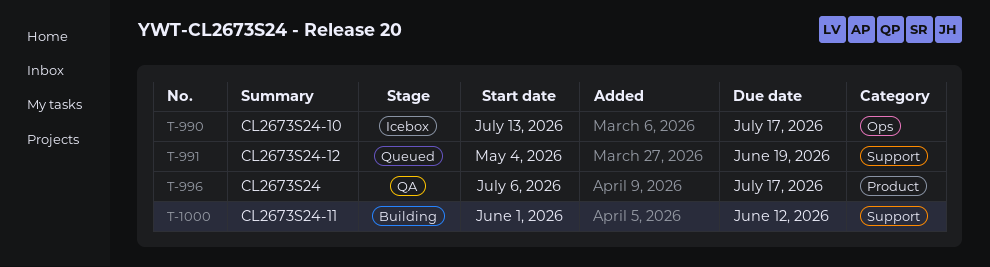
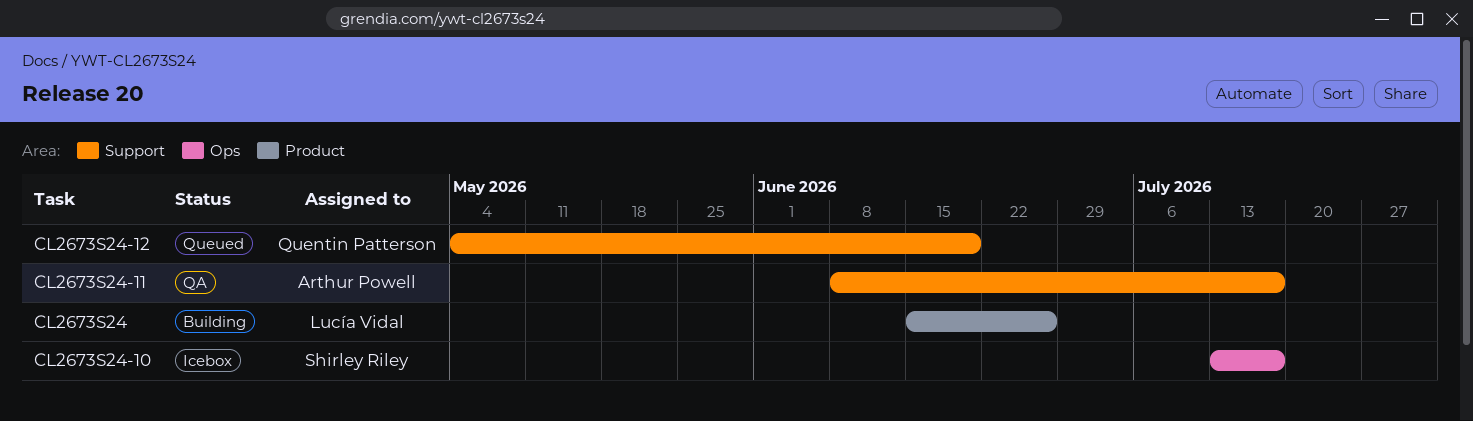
CL2673S24, status: QA -> Building
CL2673S24, start: Jul 6 -> Jun 15
CL2673S24, due: Jul 17 -> Jun 26
CL2673S24-11, status: Building -> QA
CL2673S24-11, start: Jun 1 -> Jun 8
CL2673S24-11, due: Jun 12 -> Jul 17

